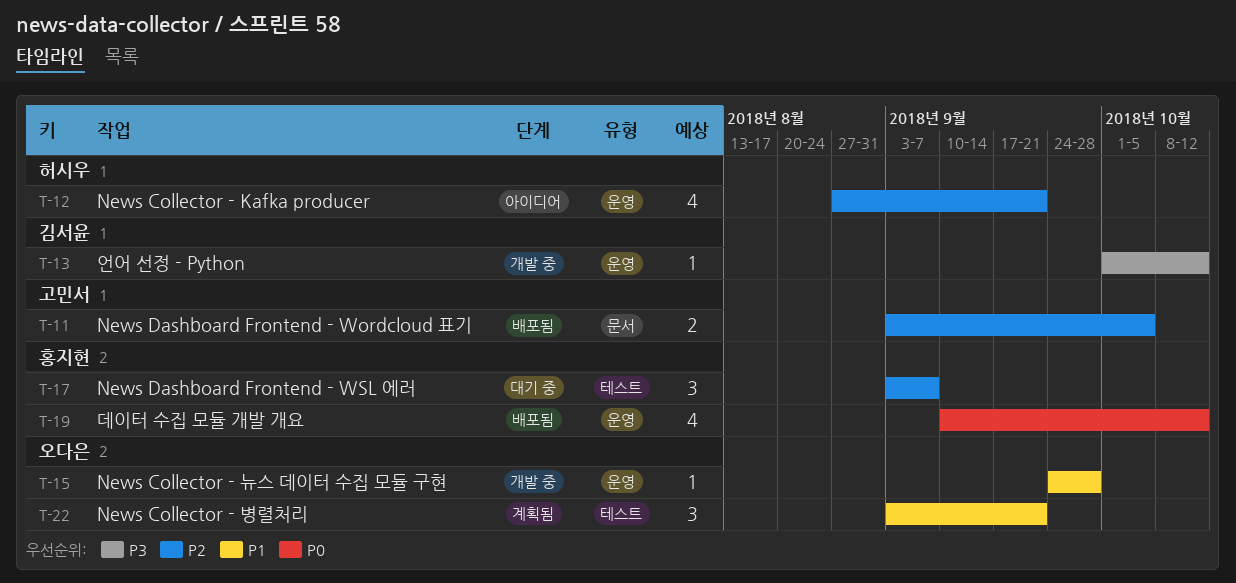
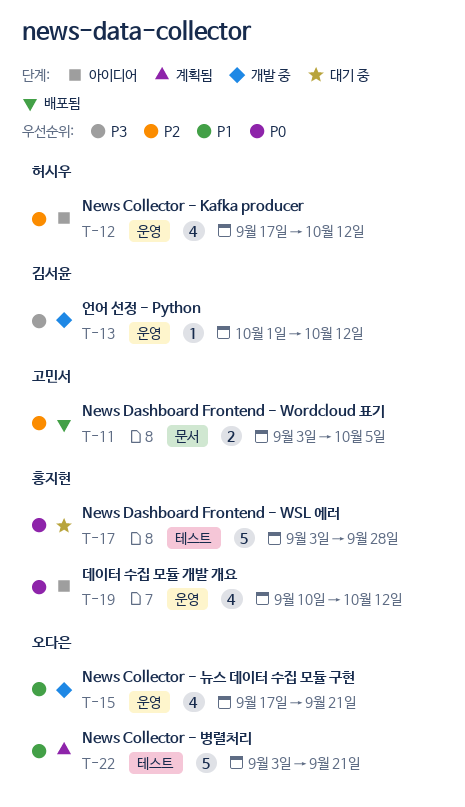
T-12, start: Aug 27 -> Sep 17
T-12, due: Sep 21 -> Oct 12
T-15, estimate: 1 -> 4
T-15, start: Sep 24 -> Sep 17
T-15, due: Sep 28 -> Sep 21
T-17, priority: P2 -> P0
T-17, estimate: 3 -> 5
T-17, due: Sep 7 -> Sep 28
T-19, status: 배포됨 -> 아이디어
T-22, estimate: 3 -> 5

